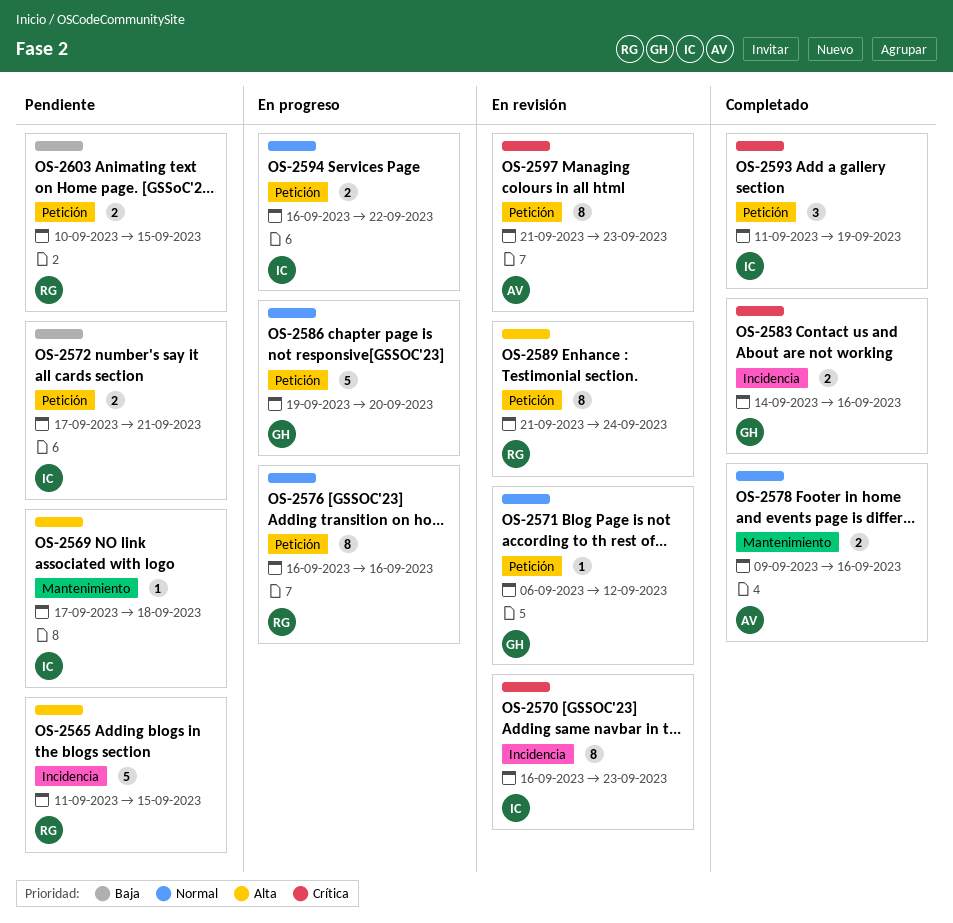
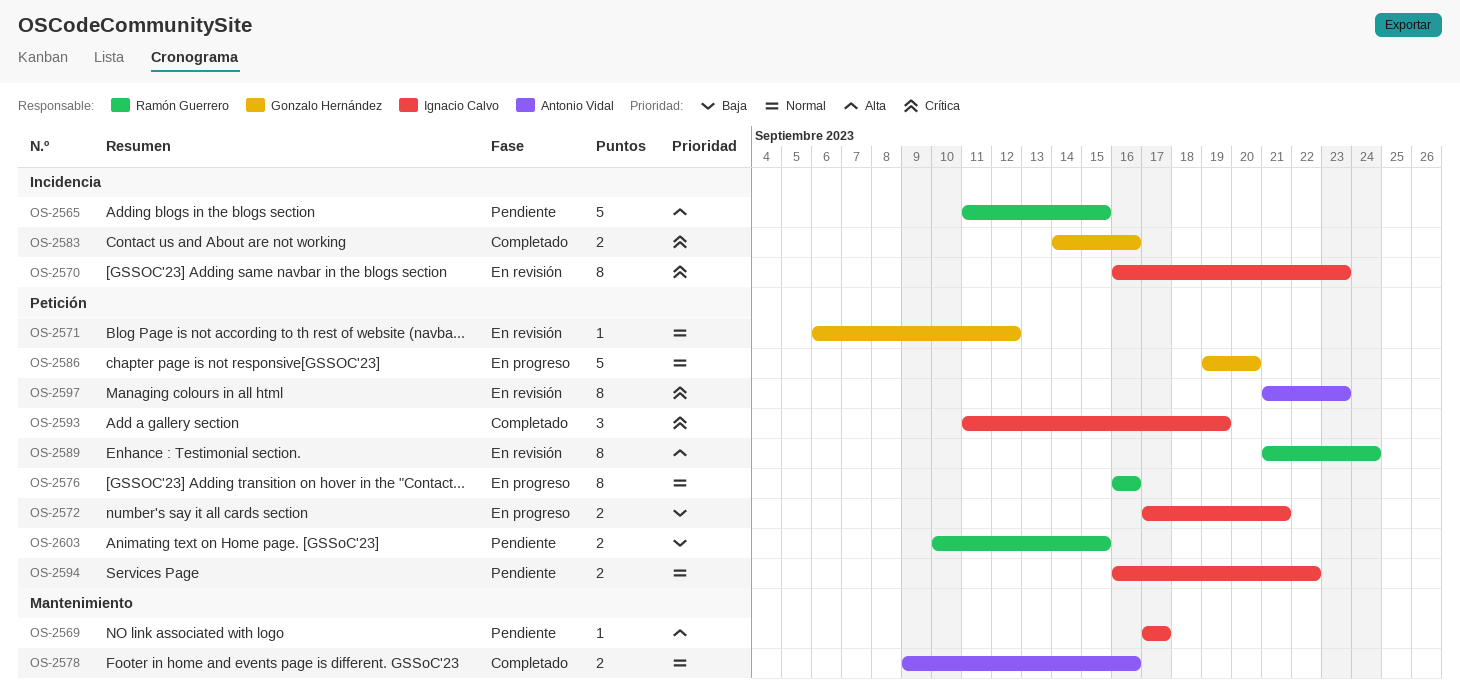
OS-2569, due: Sep 18 -> Sep 17
OS-2572, status: Pendiente -> En progreso
OS-2594, status: En progreso -> Pendiente

